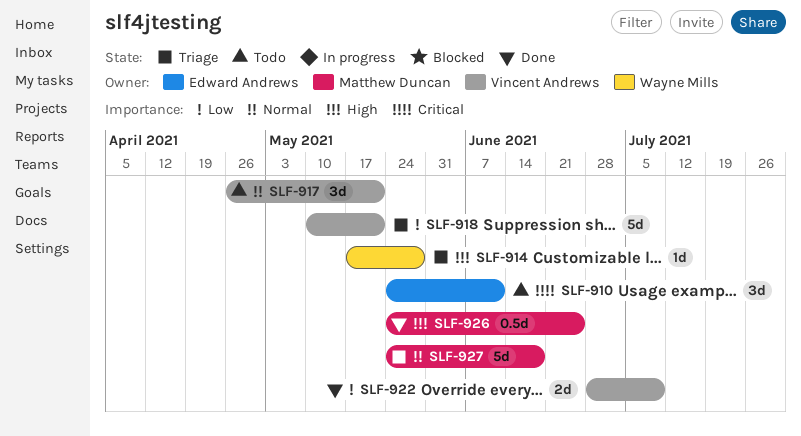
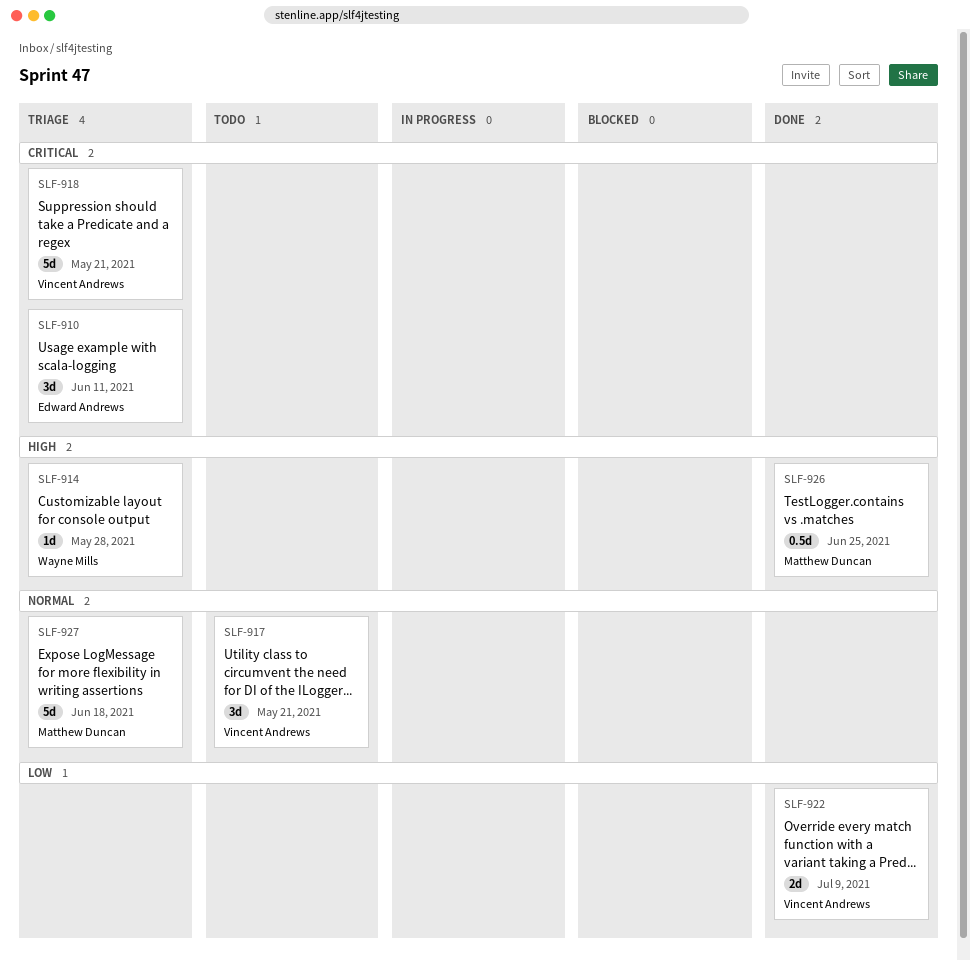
SLF-910, status: Todo -> Triage
SLF-918, priority: Low -> Critical

